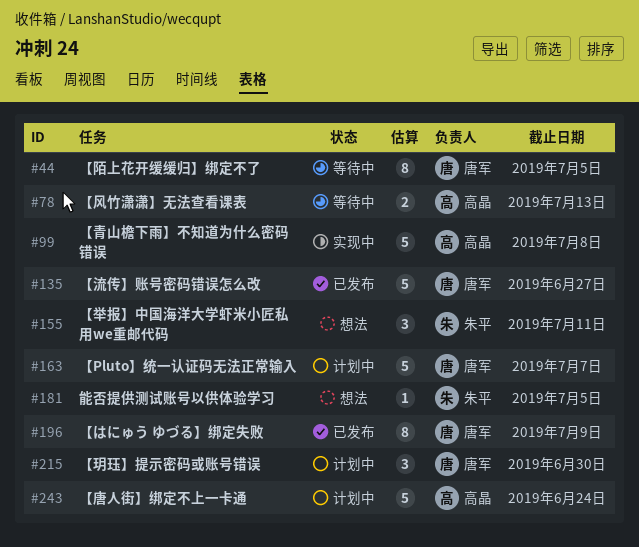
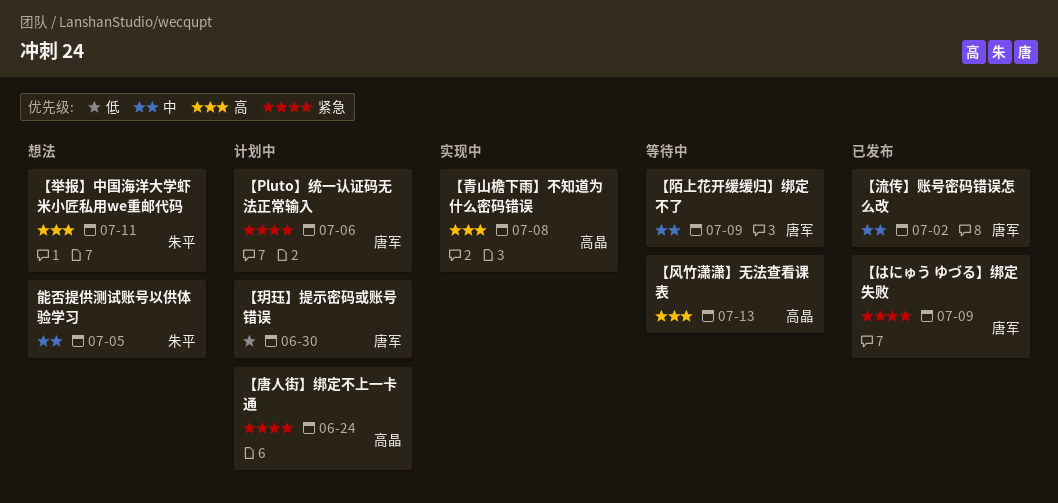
【Pluto】统一认证码无法正常输入, due: Jul 7 -> Jul 6
【流传】账号密码错误怎么改, due: Jun 27 -> Jul 2
【陌上花开缓缓归】绑定不了, due: Jul 5 -> Jul 9

